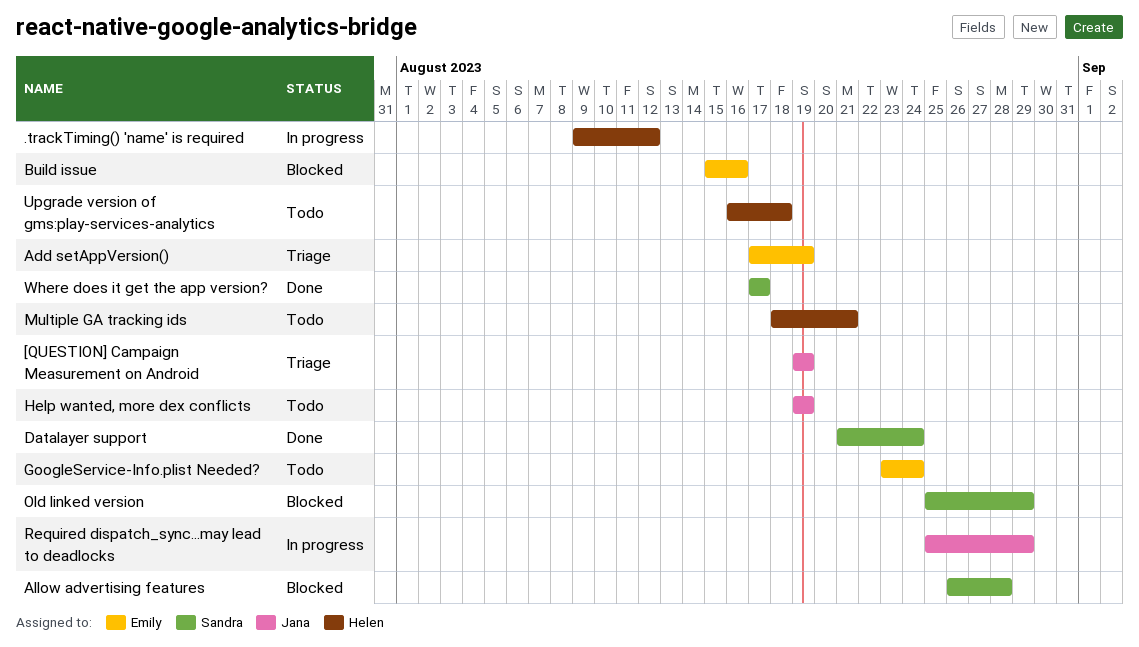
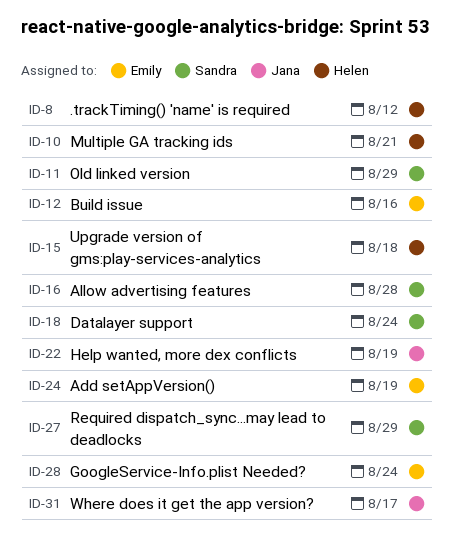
[QUESTION] Campaign Measurement on Android: present -> none
Required dispatch_sync...may lead to deadlocks, owner: Jana -> Sandra
Where does it get the app version?, owner: Sandra -> Jana

